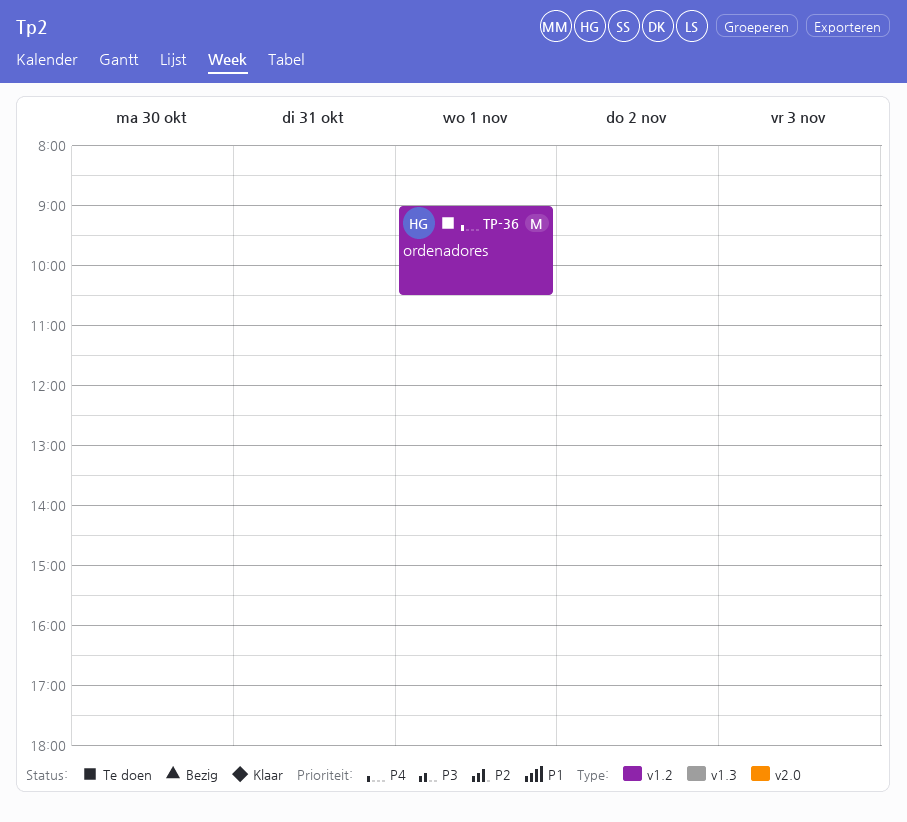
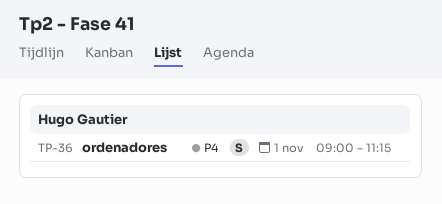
TP-36, estimate: M -> S
TP-36, ends: 10:30 -> 11:15

